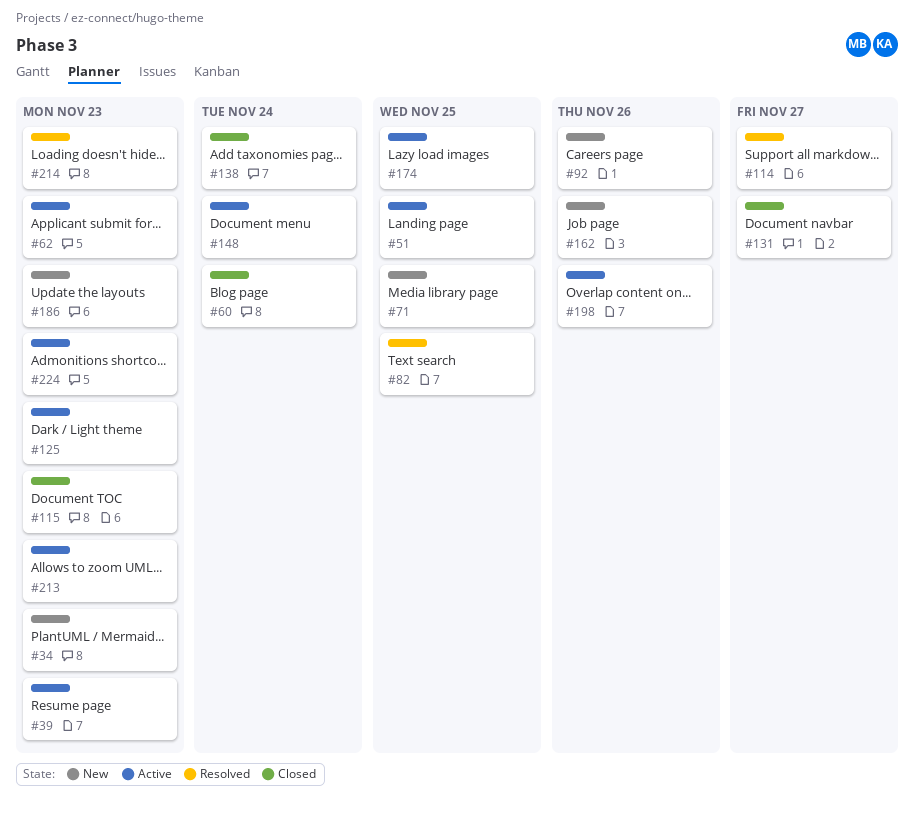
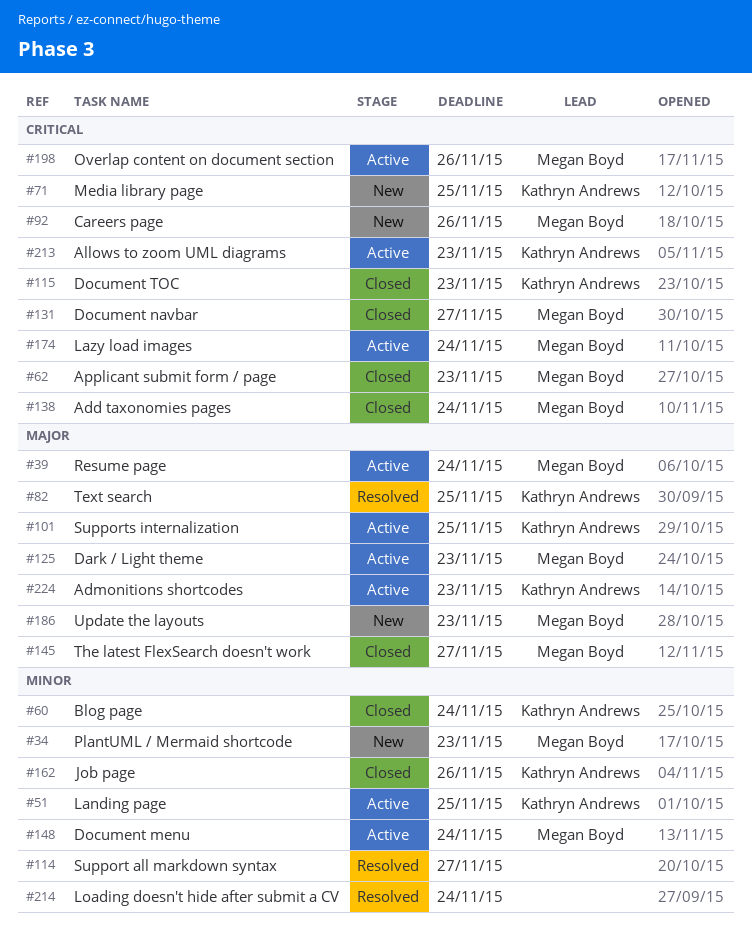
#39, due: Nov 23 -> Nov 24
#62, status: Active -> Closed
#101: none -> present
#145: none -> present
#162, status: New -> Closed
#174, due: Nov 25 -> Nov 24
#214, due: Nov 23 -> Nov 24

